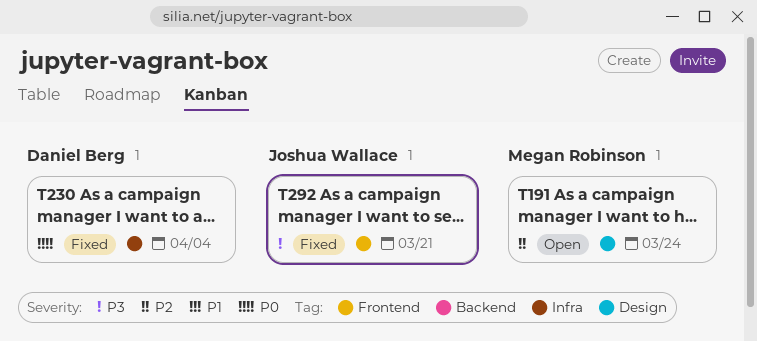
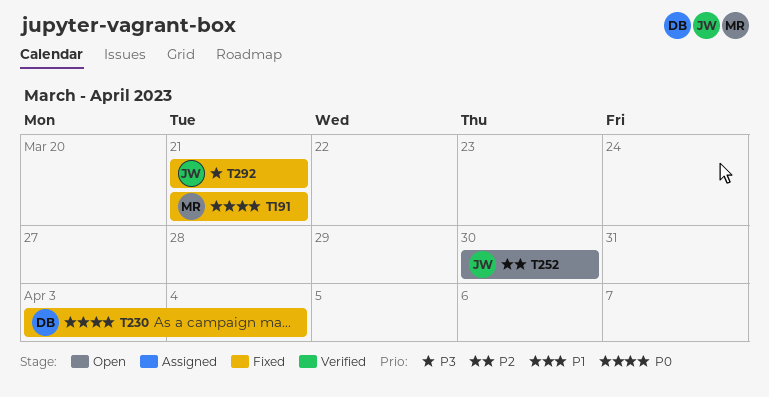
T191, status: Open -> Fixed
T191, priority: P2 -> P0
T191, due: Mar 24 -> Mar 21
T252: none -> present

